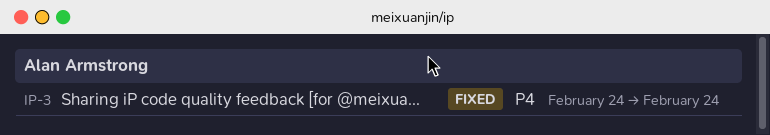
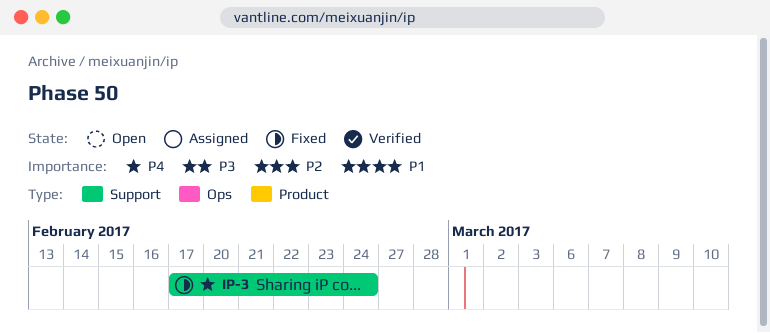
IP-3, start: Feb 24 -> Feb 17

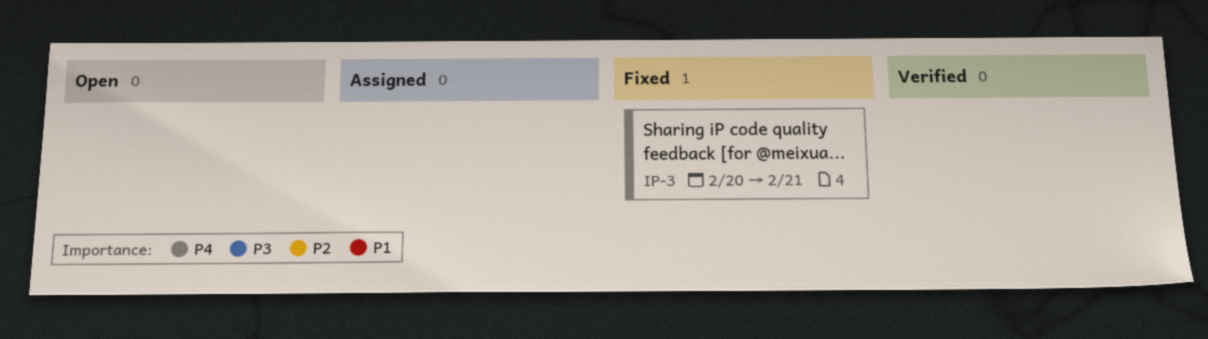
IP-3, start: Feb 17 -> Feb 20
IP-3, due: Feb 24 -> Feb 21

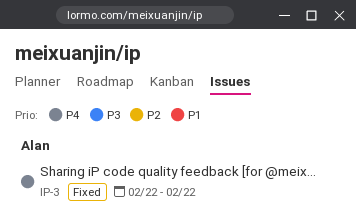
IP-3, start: Feb 20 -> Feb 22
IP-3, due: Feb 21 -> Feb 22

